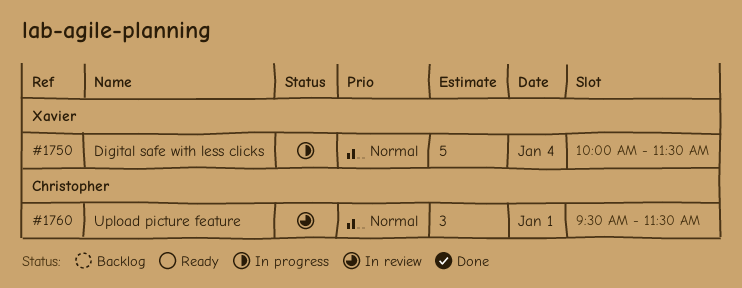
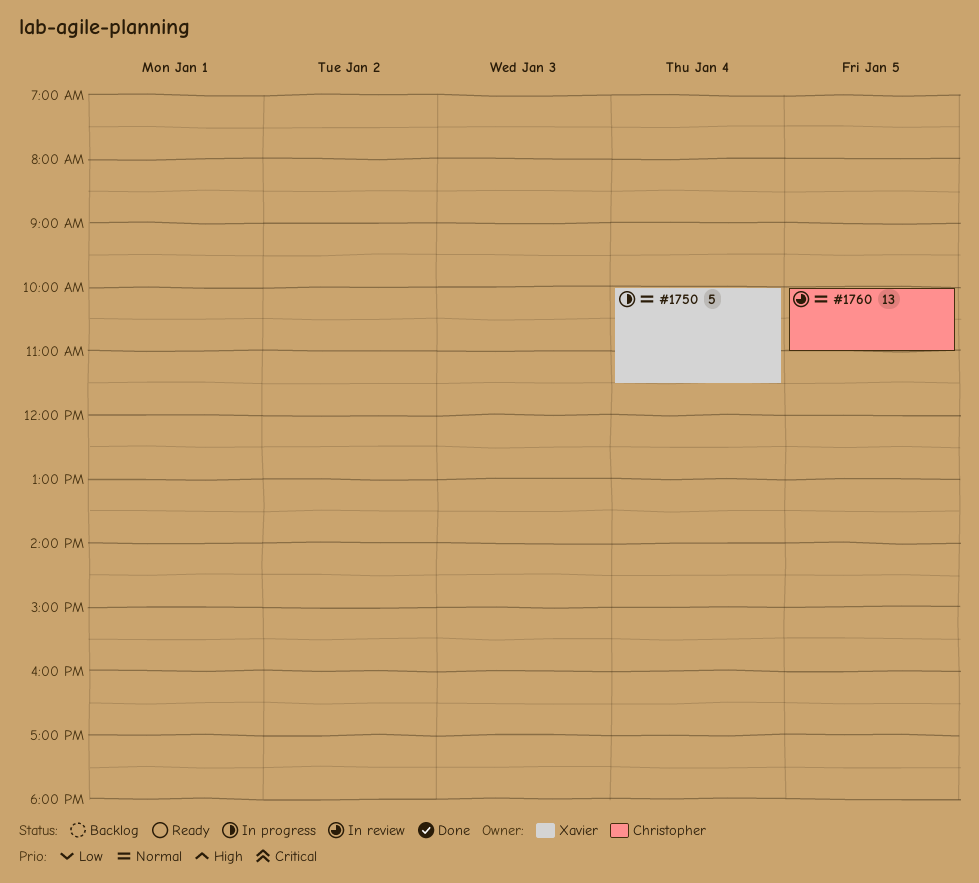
#1760, estimate: 3 -> 13
#1760, day: Jan 1 -> Jan 5
#1760, begins: 09:30 -> 10:00
#1760, ends: 11:30 -> 11:00

